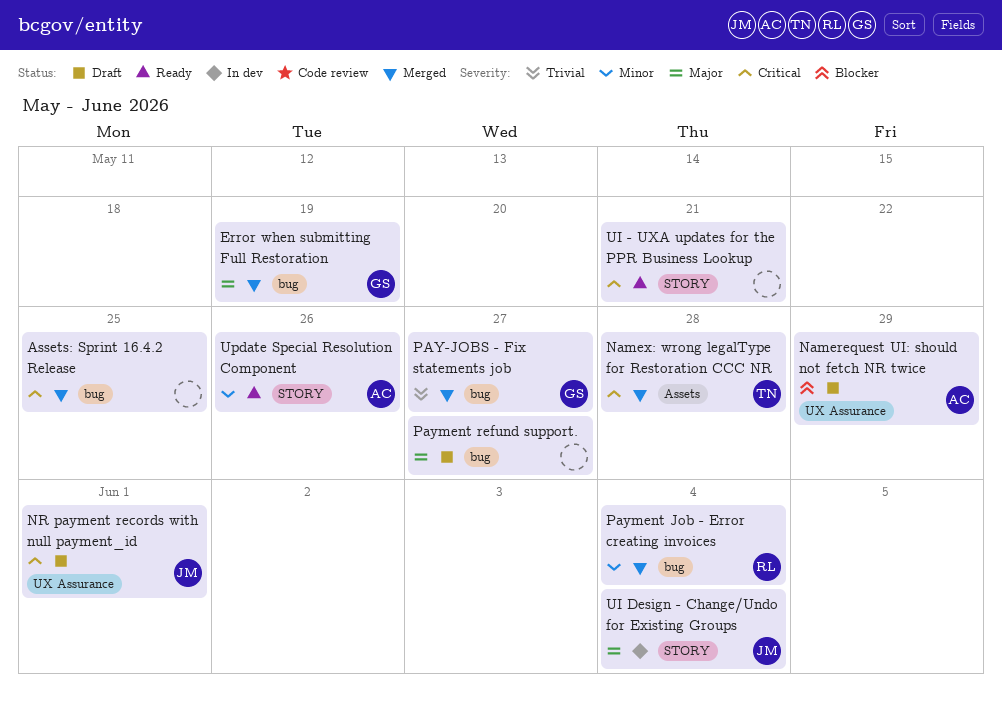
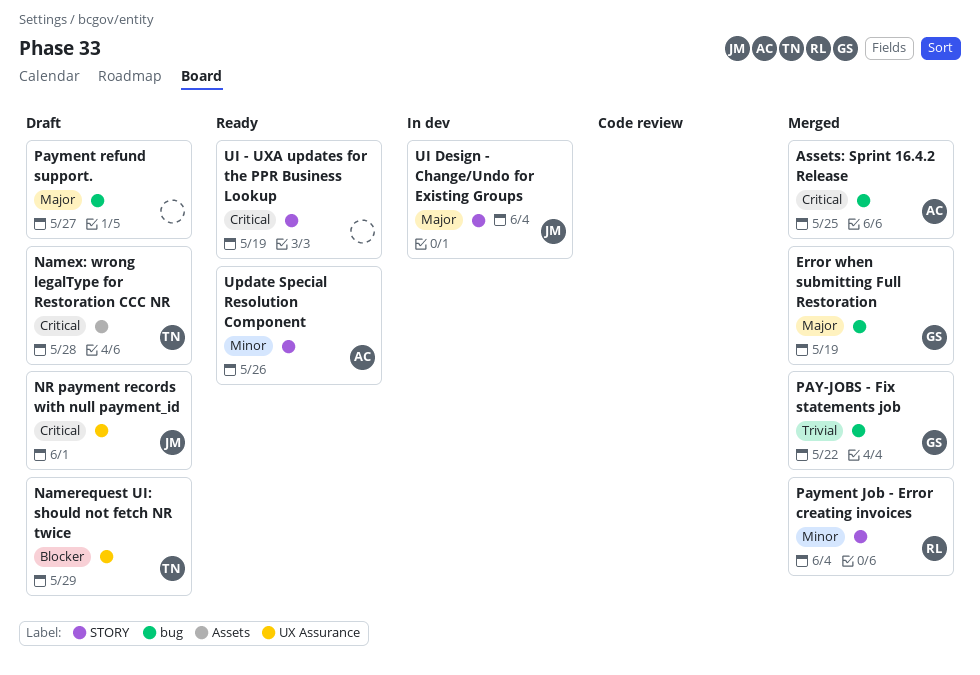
Assets: Sprint 16.4.2 Release, owner: none -> AC
Namerequest UI: should not fetch NR twice, owner: AC -> TN
Namex: wrong legalType for Restoration CCC NR, status: Merged -> Draft
PAY-JOBS - Fix statements job, due: May 27 -> May 22
Payment Job - Error creating invoices, label: bug -> STORY
UI - UXA updates for the PPR Business Lookup, due: May 21 -> May 19

